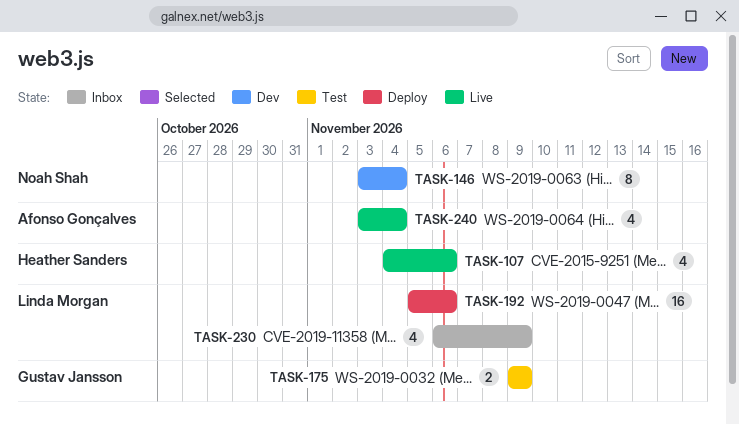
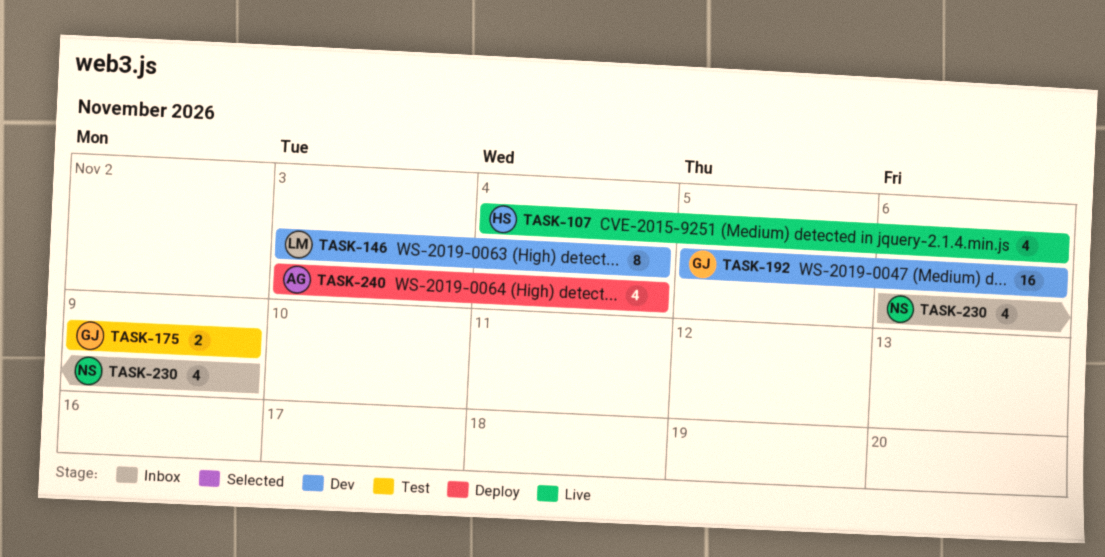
TASK-146, owner: Noah Shah -> Linda Morgan
TASK-192, status: Deploy -> Dev
TASK-192, owner: Linda Morgan -> Gustav Jansson
TASK-230, owner: Linda Morgan -> Noah Shah
TASK-240, status: Live -> Deploy

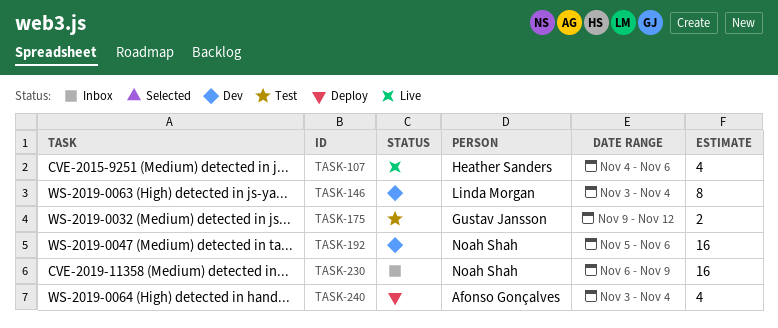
TASK-175, due: Nov 9 -> Nov 12
TASK-192, owner: Gustav Jansson -> Noah Shah
TASK-230, estimate: 4 -> 16

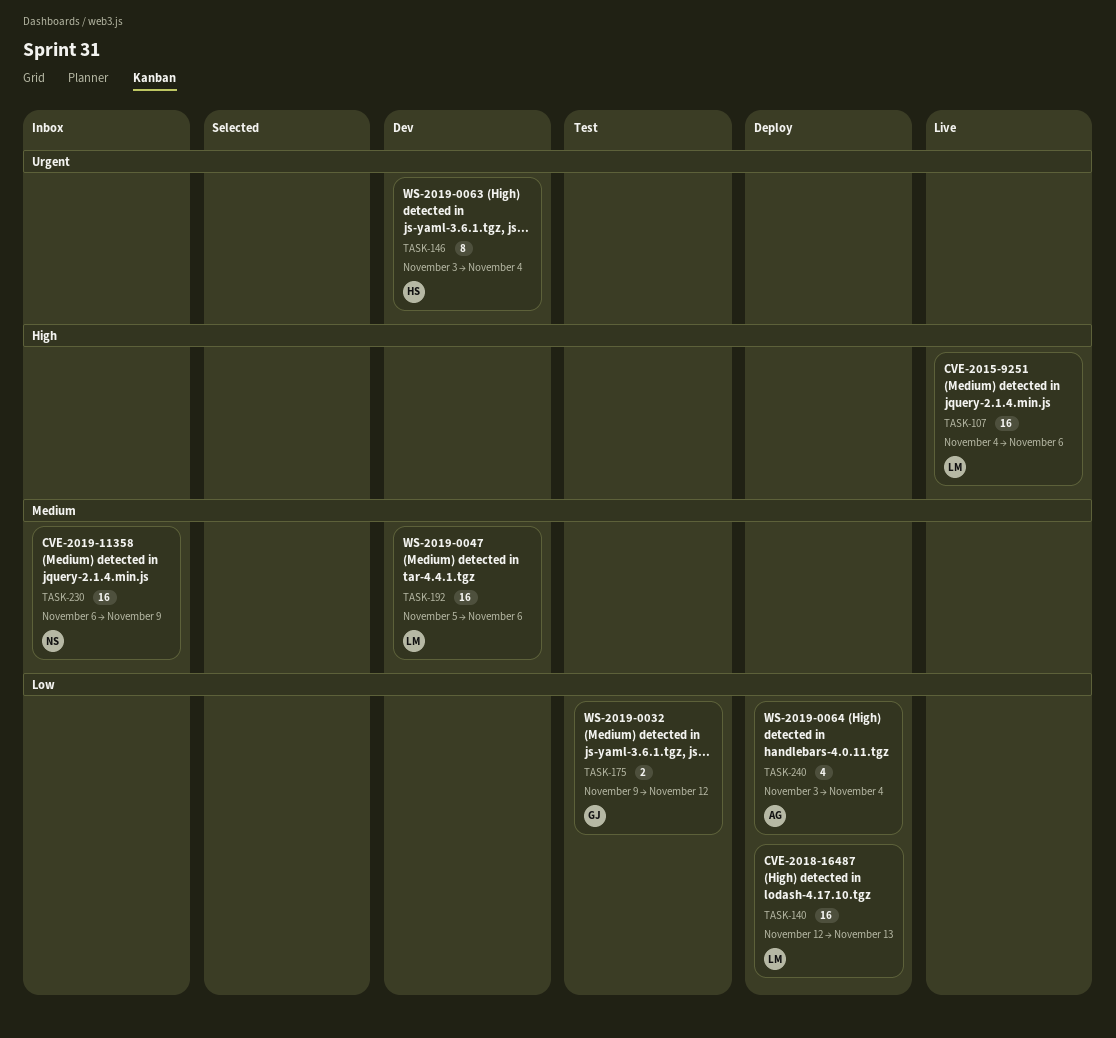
TASK-107, owner: Heather Sanders -> Linda Morgan
TASK-107, estimate: 4 -> 16
TASK-140: none -> present
TASK-146, owner: Linda Morgan -> Heather Sanders
TASK-192, owner: Noah Shah -> Linda Morgan

